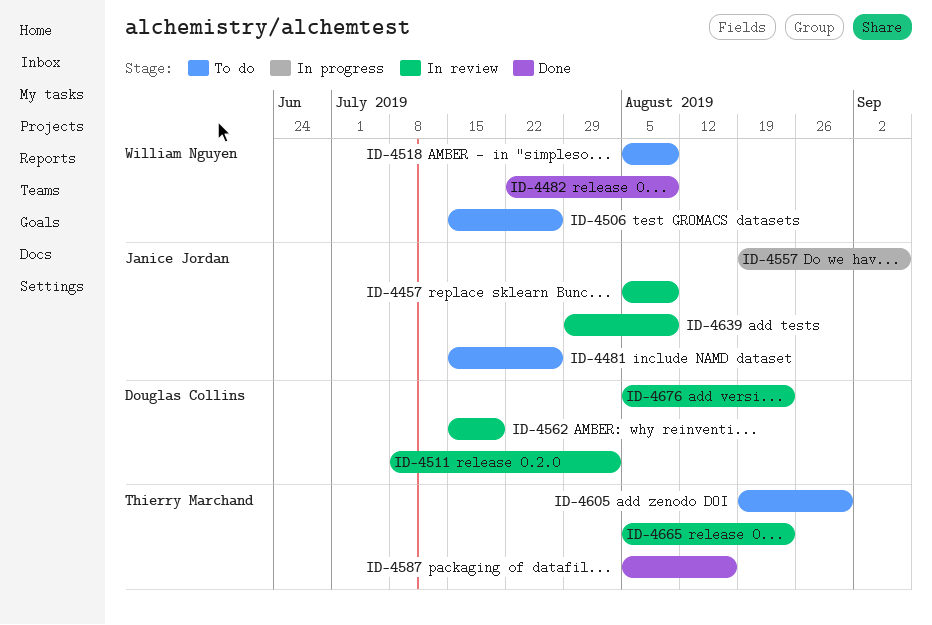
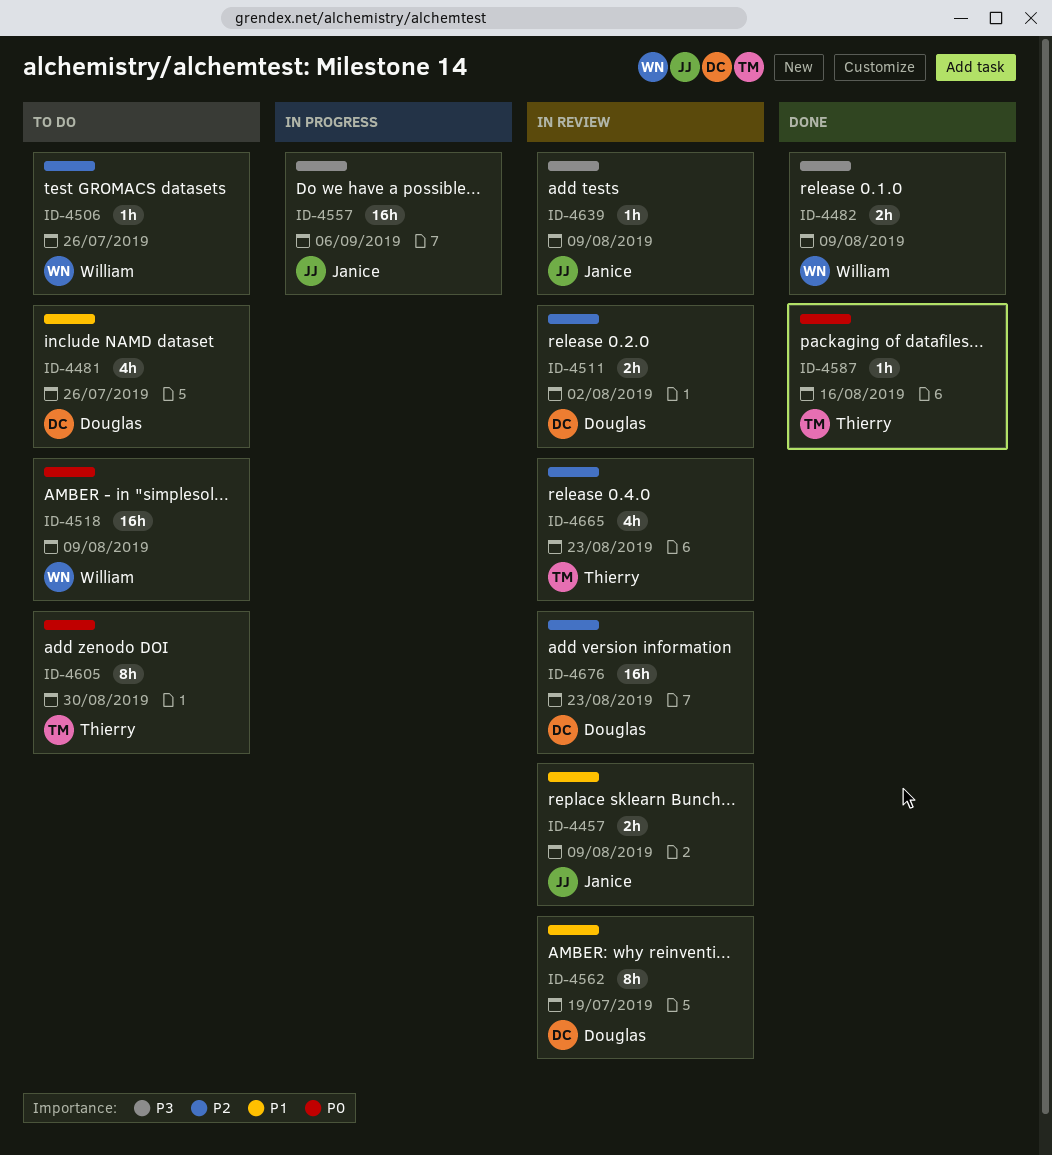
ID-4481, owner: Janice Jordan -> Douglas Collins

